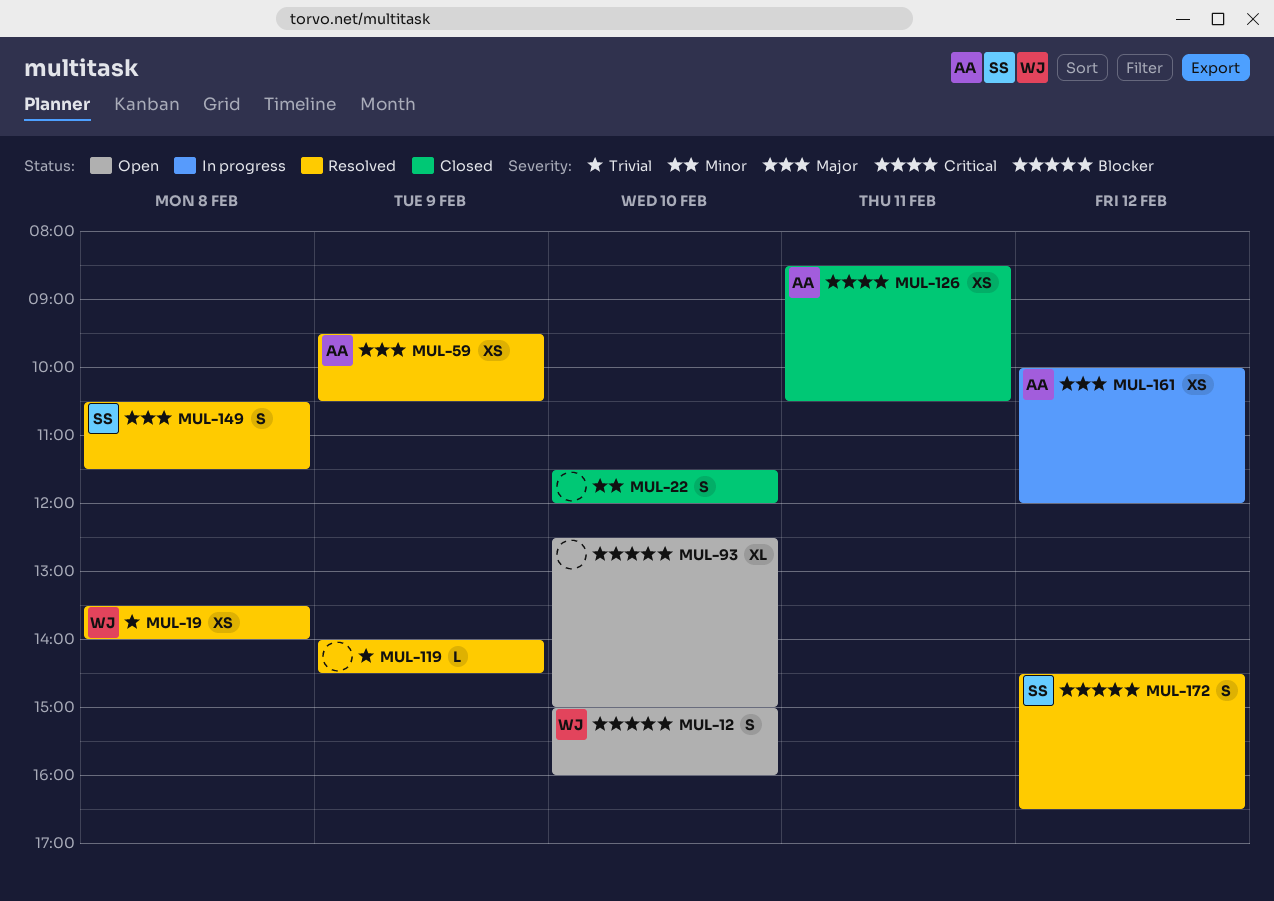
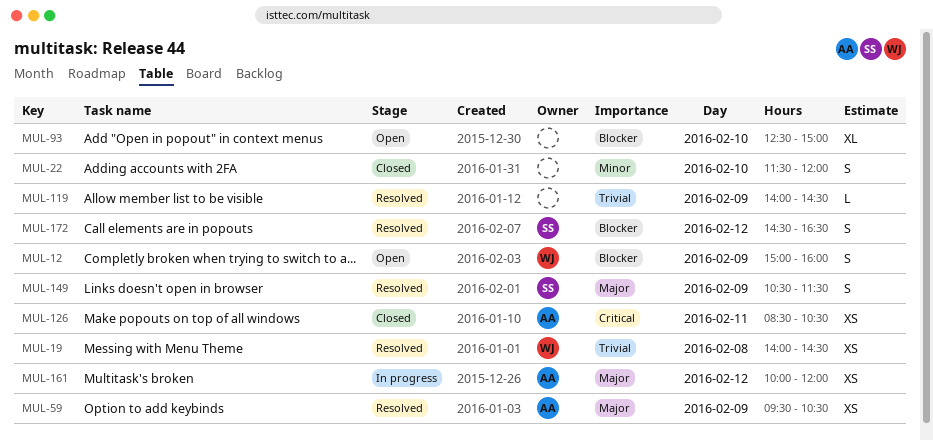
MUL-12, day: Feb 10 -> Feb 9
MUL-19, begins: 13:30 -> 14:00
MUL-19, ends: 14:00 -> 14:30
MUL-149, day: Feb 8 -> Feb 9

